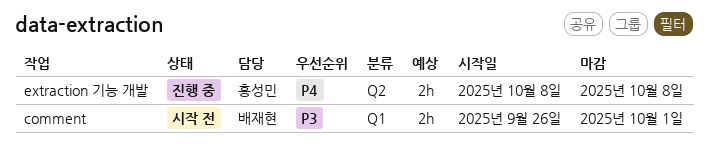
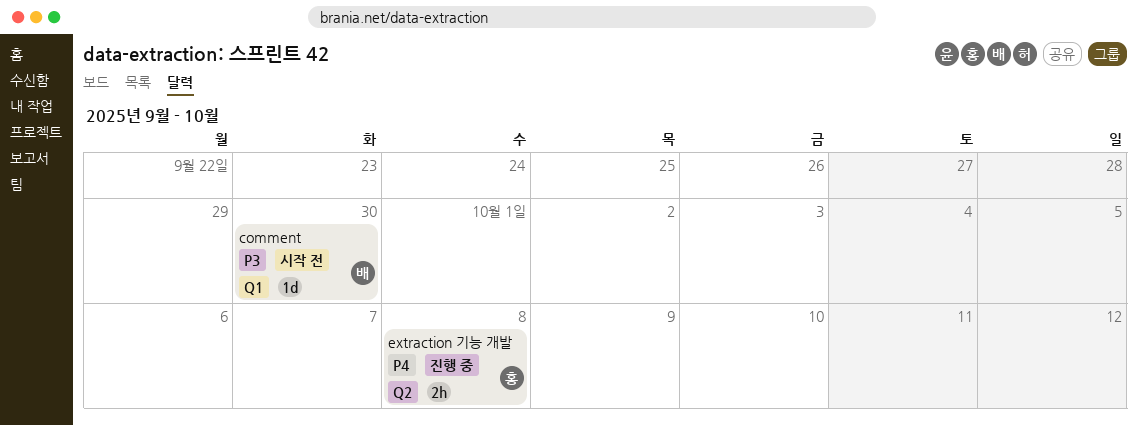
comment, estimate: 2h -> 1d
comment, due: Oct 1 -> Sep 30

